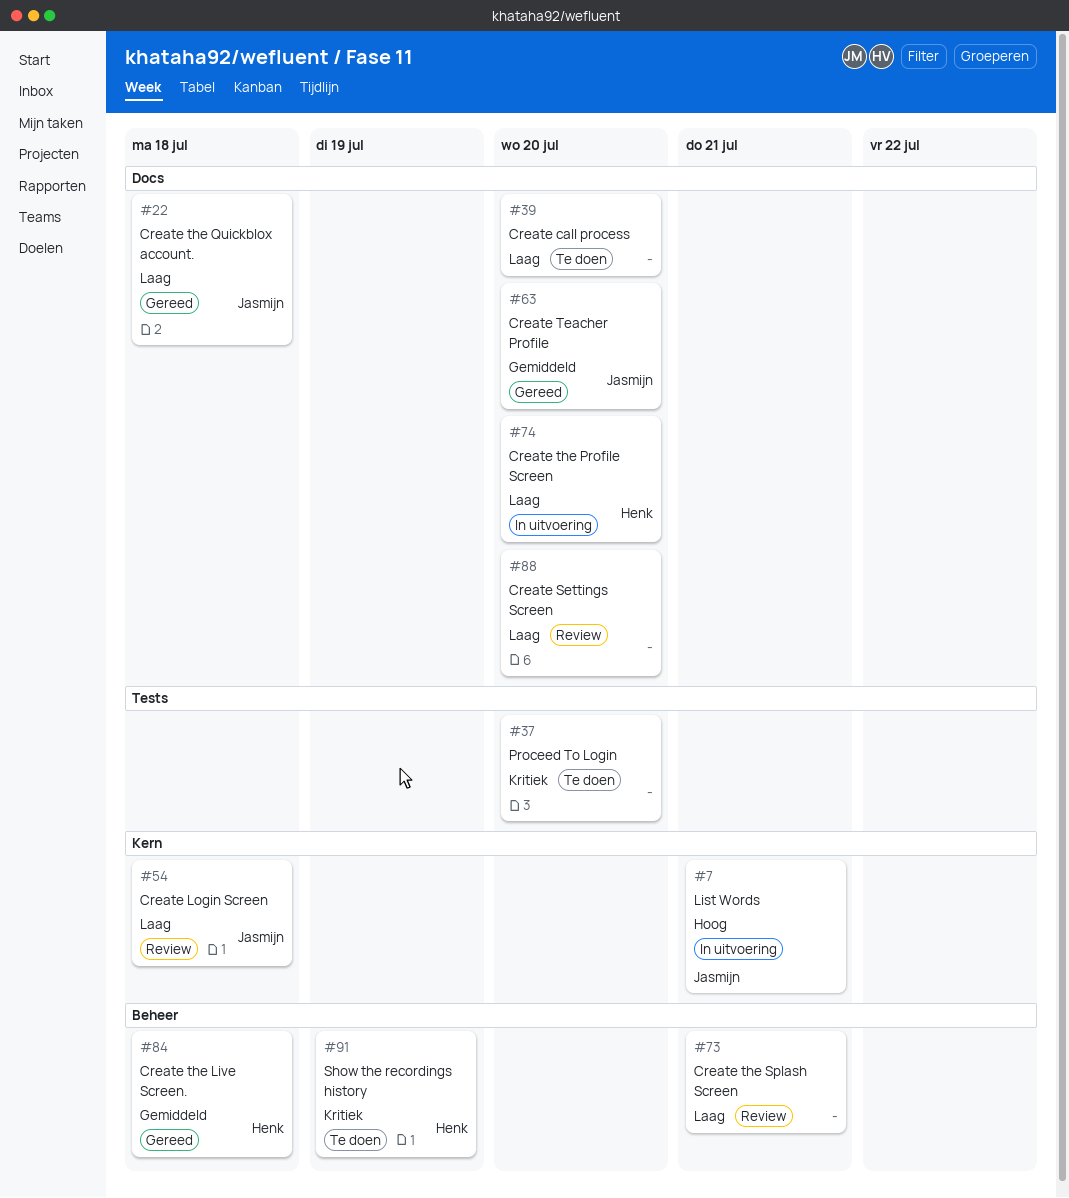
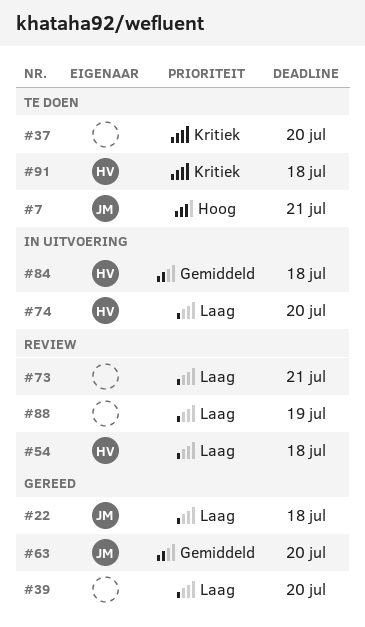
#7, status: In uitvoering -> Te doen
#39, status: Te doen -> Gereed
#54, owner: Jasmijn -> Henk
#84, status: Gereed -> In uitvoering
#88, due: Jul 20 -> Jul 19
#91, due: Jul 19 -> Jul 18

